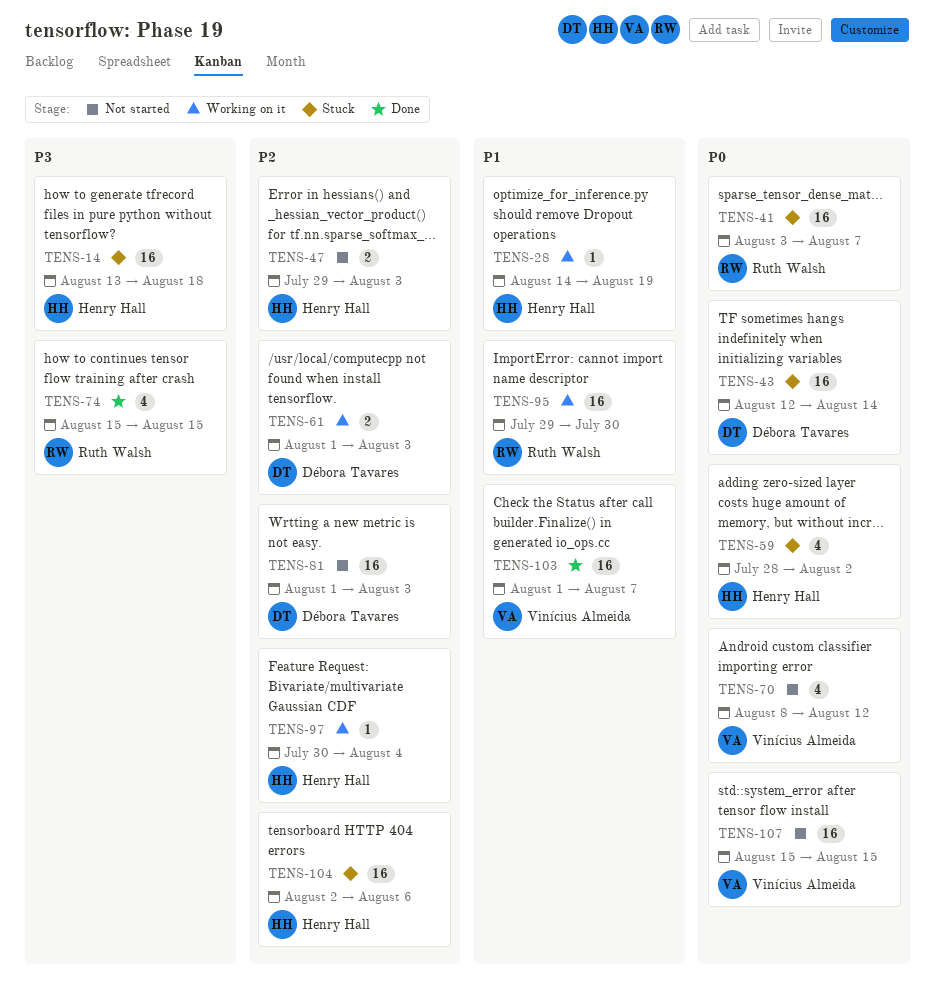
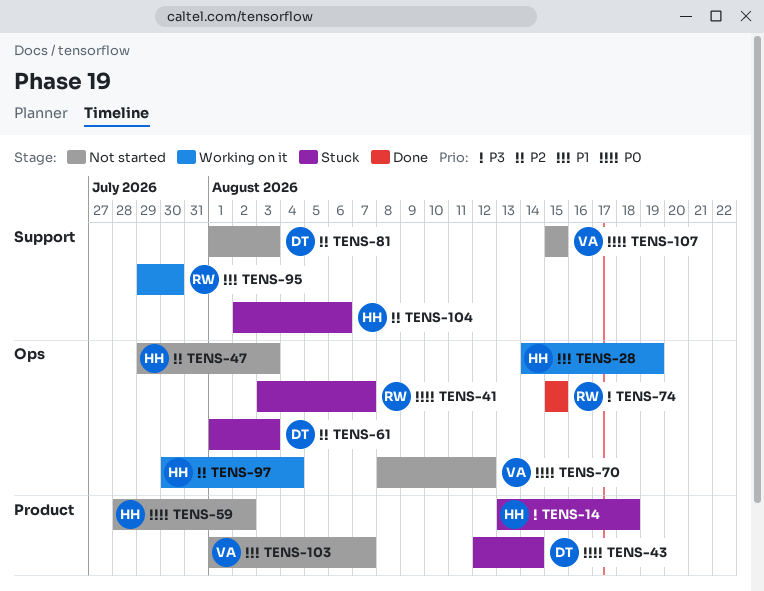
TENS-59, status: Stuck -> Not started
TENS-61, status: Working on it -> Stuck
TENS-103, status: Done -> Not started

